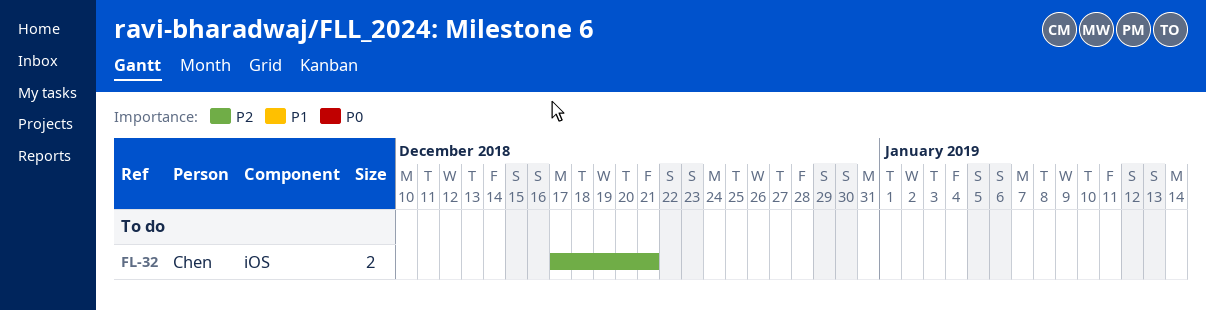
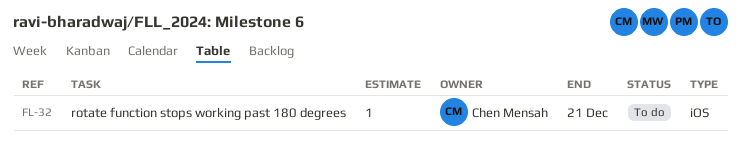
FL-32, estimate: 2 -> 1

